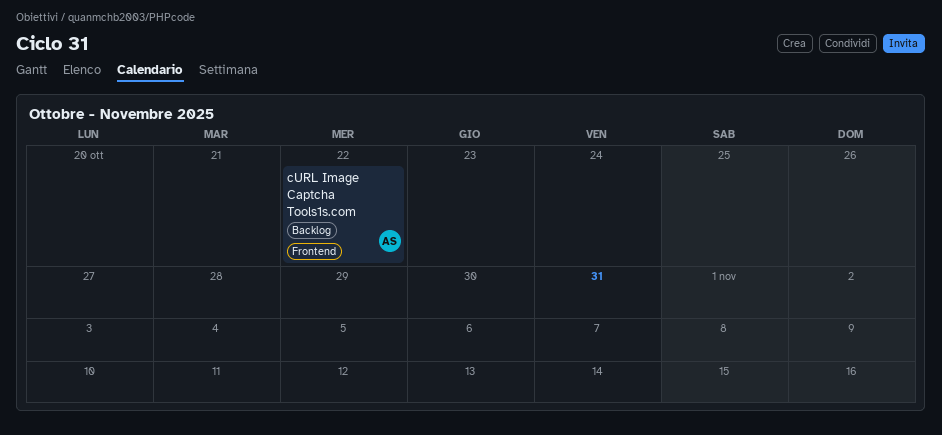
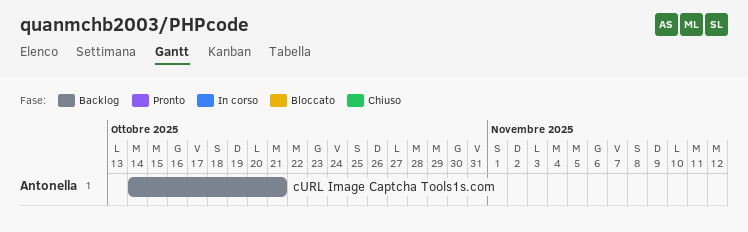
cURL Image Captcha Tools1s.com, due: Oct 22 -> Oct 21

